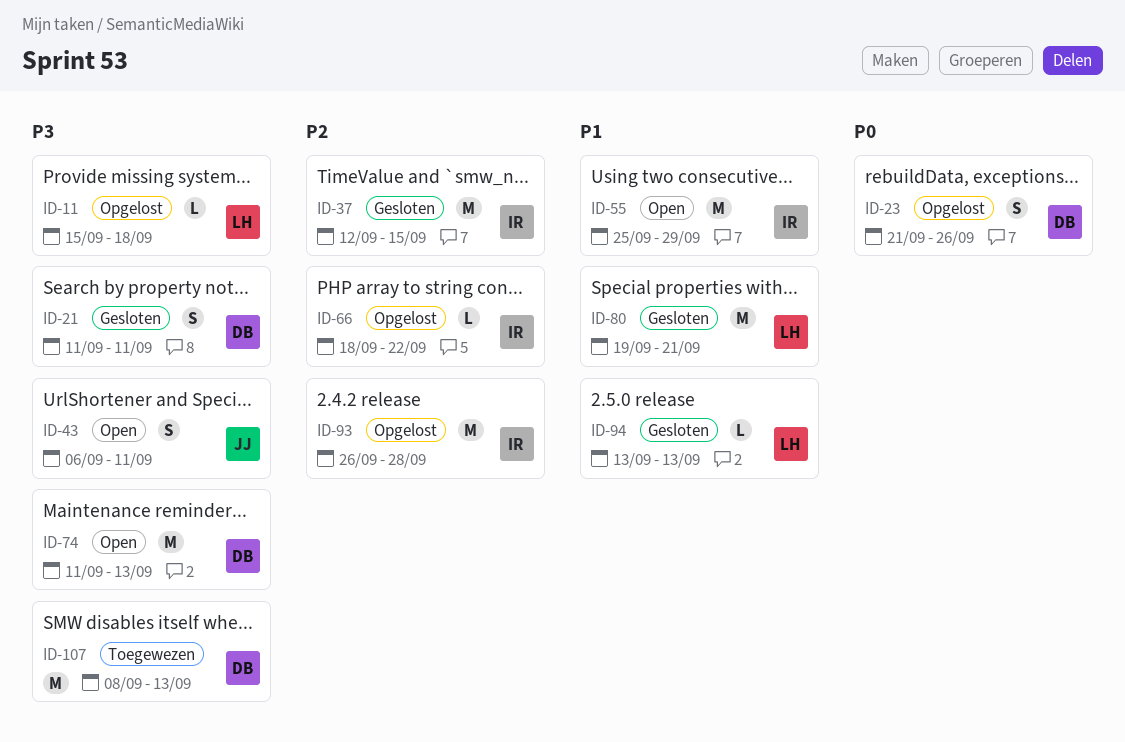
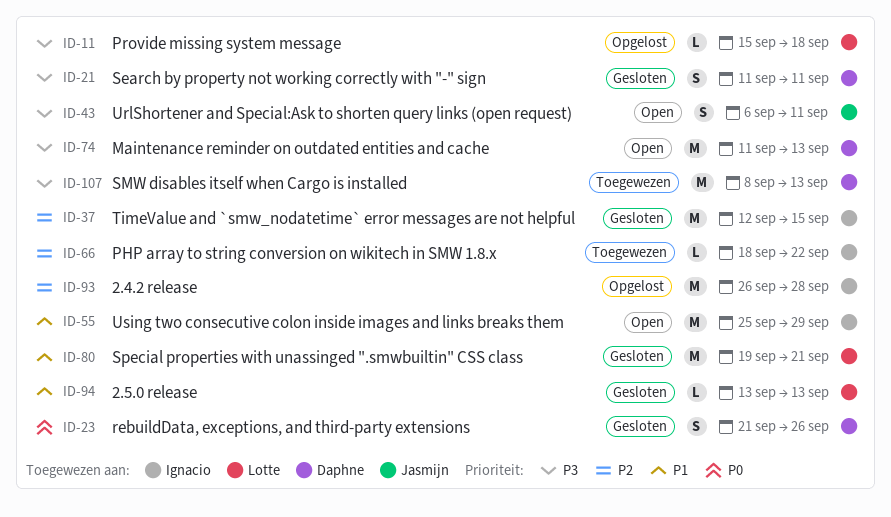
ID-23, status: Opgelost -> Gesloten
ID-66, status: Opgelost -> Toegewezen

